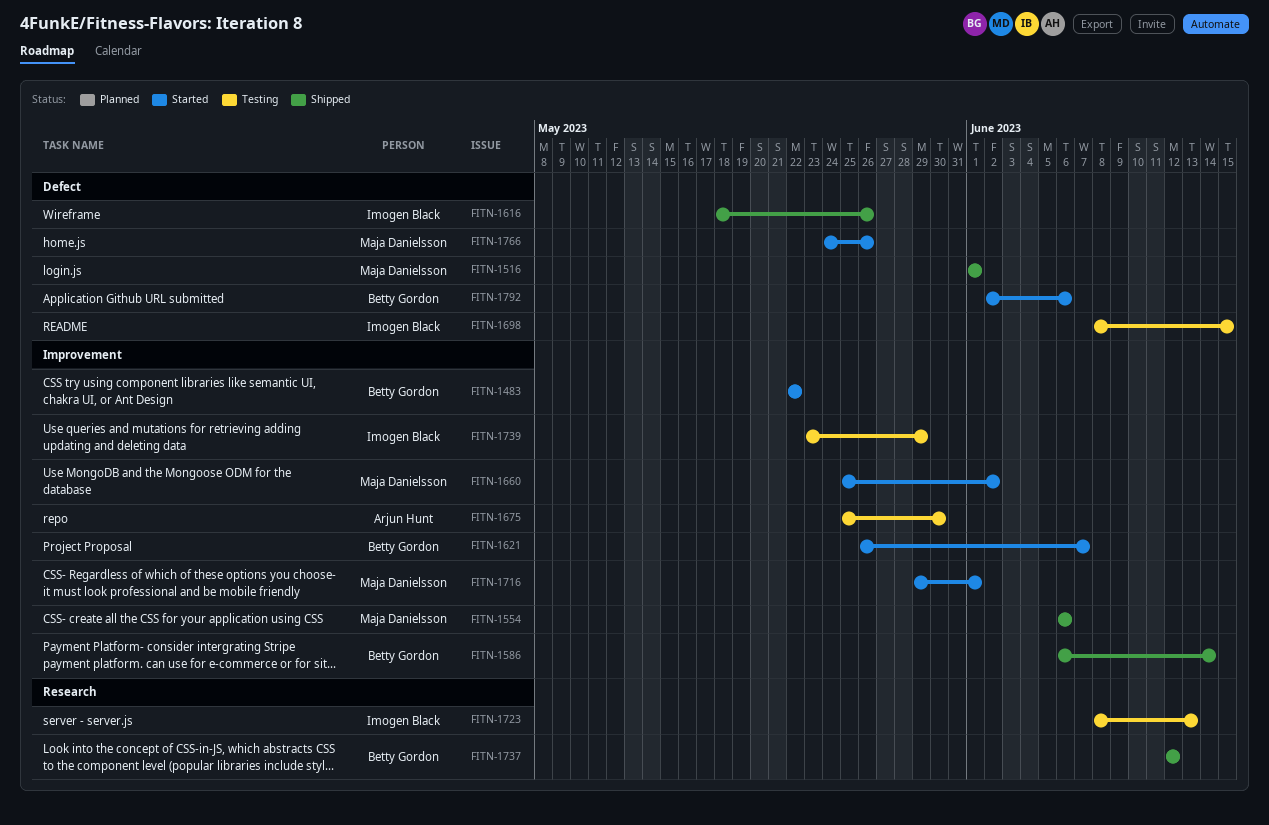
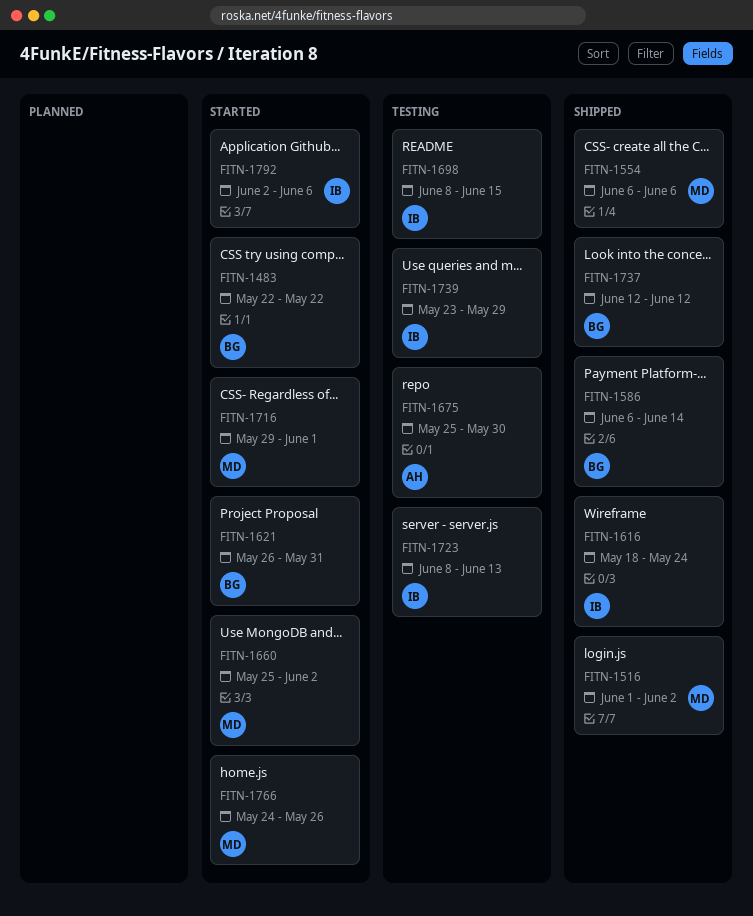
FITN-1516, due: Jun 1 -> Jun 2
FITN-1616, due: May 26 -> May 24
FITN-1621, due: Jun 7 -> May 31
FITN-1792, owner: Betty Gordon -> Imogen Black

